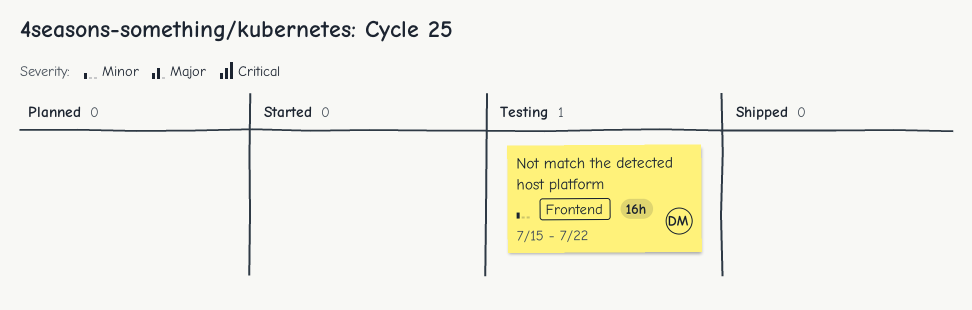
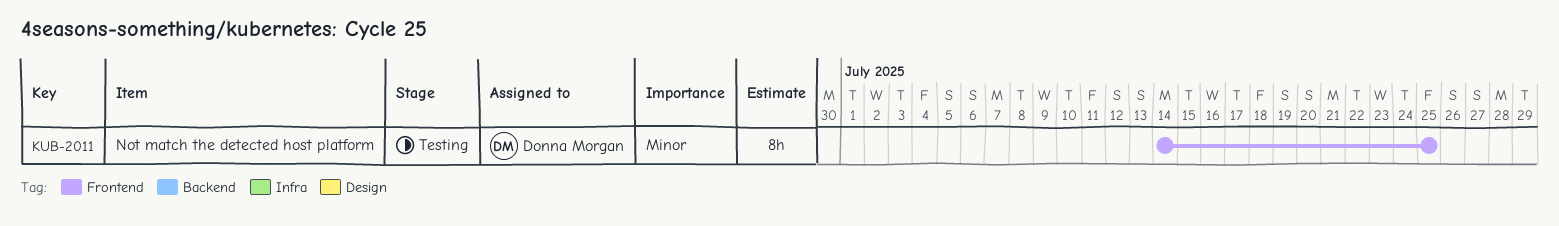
Not match the detected host platform, estimate: 16h -> 8h
Not match the detected host platform, start: Jul 15 -> Jul 14
Not match the detected host platform, due: Jul 22 -> Jul 25

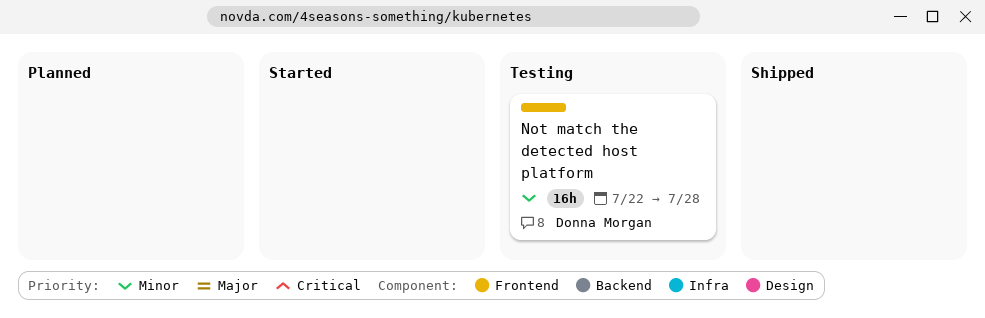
Not match the detected host platform, estimate: 8h -> 16h
Not match the detected host platform, start: Jul 14 -> Jul 22
Not match the detected host platform, due: Jul 25 -> Jul 28

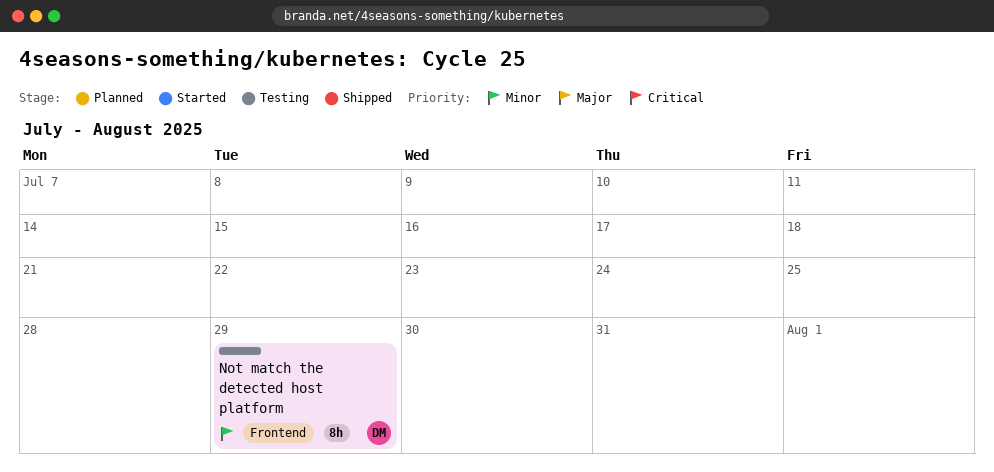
Not match the detected host platform, estimate: 16h -> 8h
Not match the detected host platform, due: Jul 28 -> Jul 29

